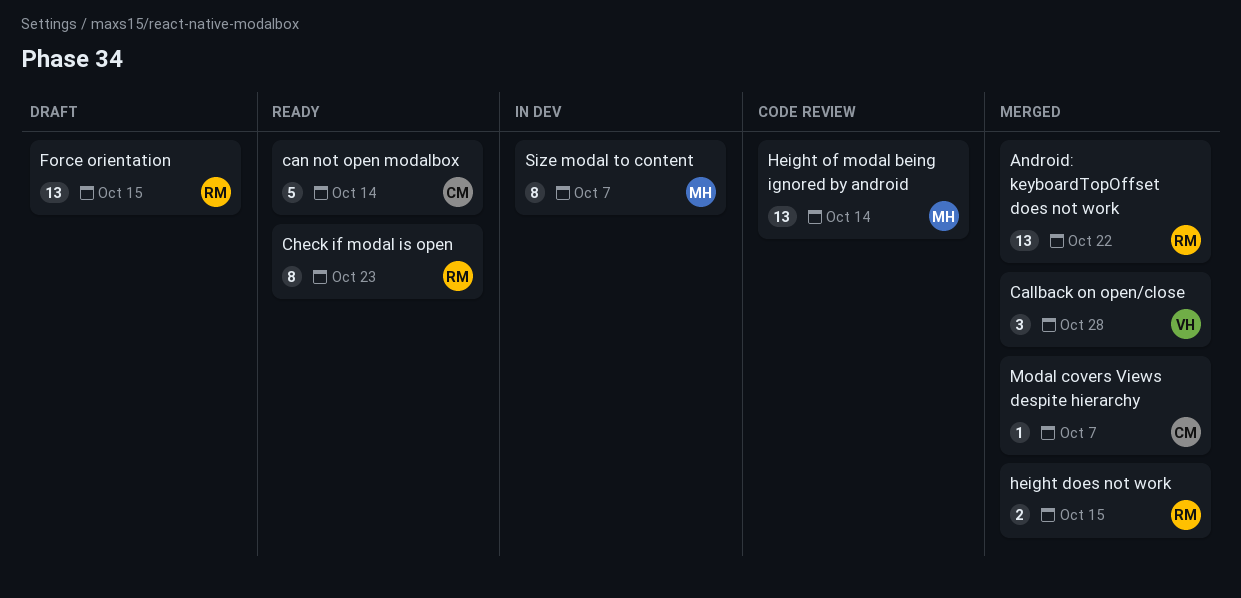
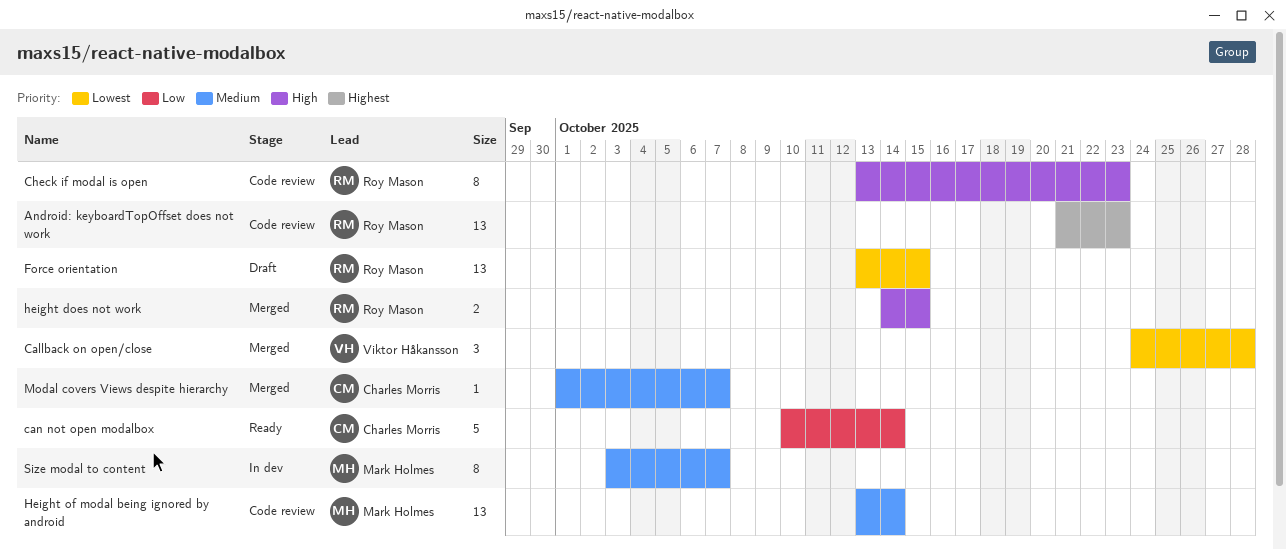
Android: keyboardTopOffset does not work, status: Merged -> Code review
Android: keyboardTopOffset does not work, due: Oct 22 -> Oct 23
Check if modal is open, status: Ready -> Code review

